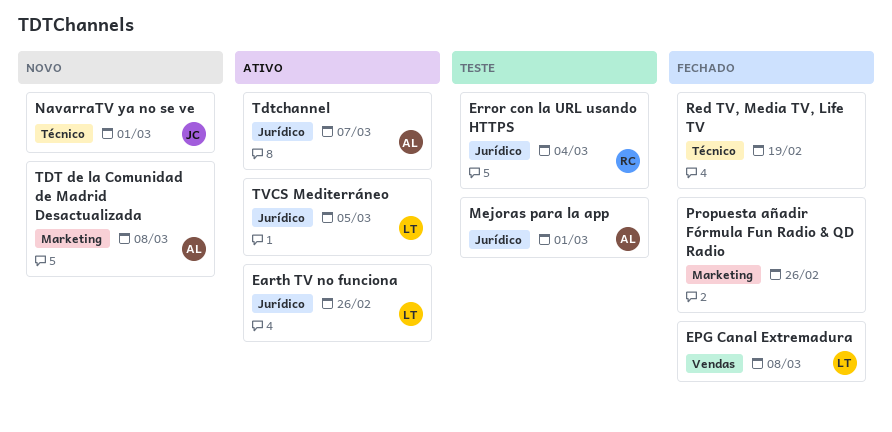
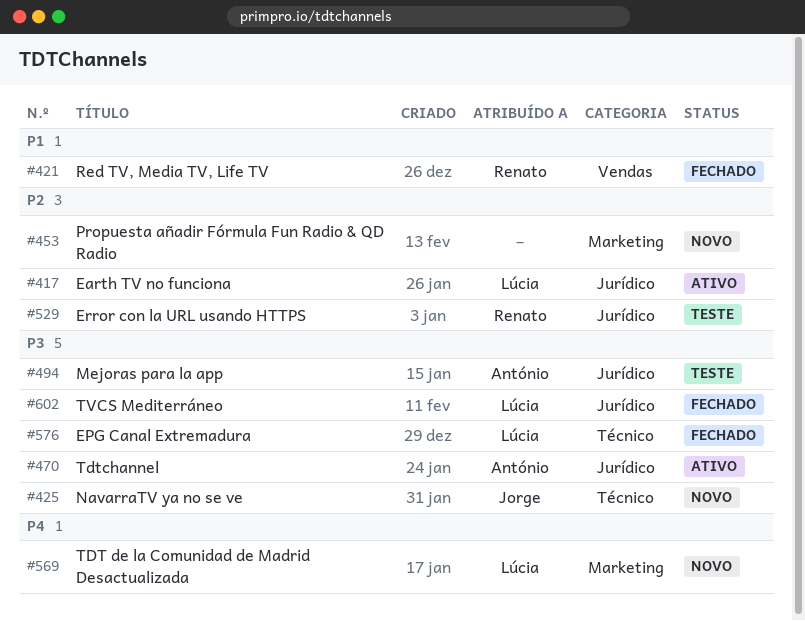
EPG Canal Extremadura, label: Vendas -> Técnico
Propuesta añadir Fórmula Fun Radio & QD Radio, status: Fechado -> Novo
Red TV, Media TV, Life TV, owner: none -> Renato
Red TV, Media TV, Life TV, label: Técnico -> Vendas
TDT de la Comunidad de Madrid Desactualizada, owner: António -> Lúcia
TVCS Mediterráneo, status: Ativo -> Fechado

